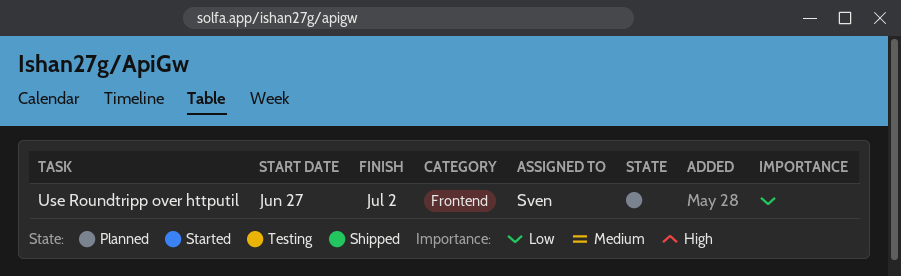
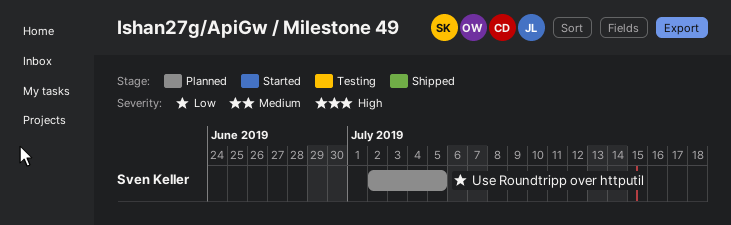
Use Roundtripp over httputil, start: Jun 27 -> Jul 2
Use Roundtripp over httputil, due: Jul 2 -> Jul 5

